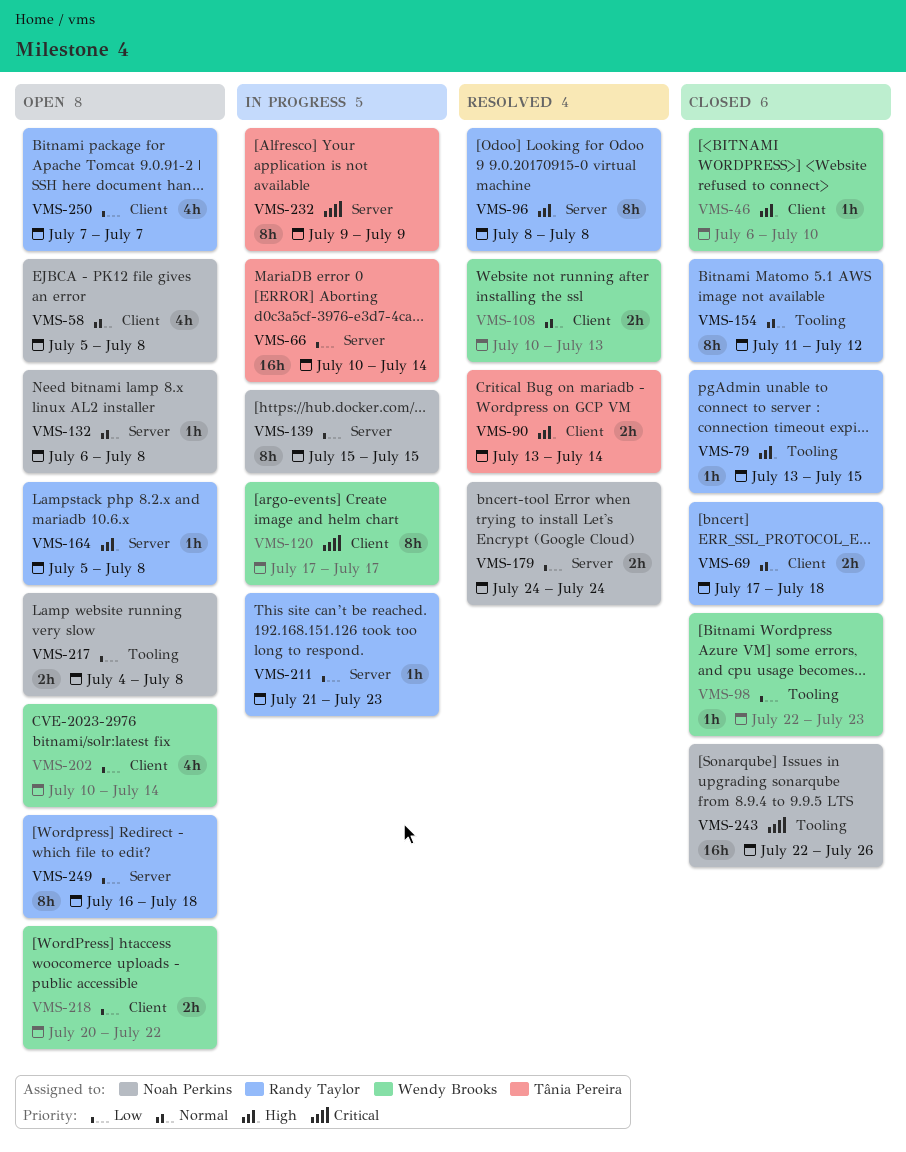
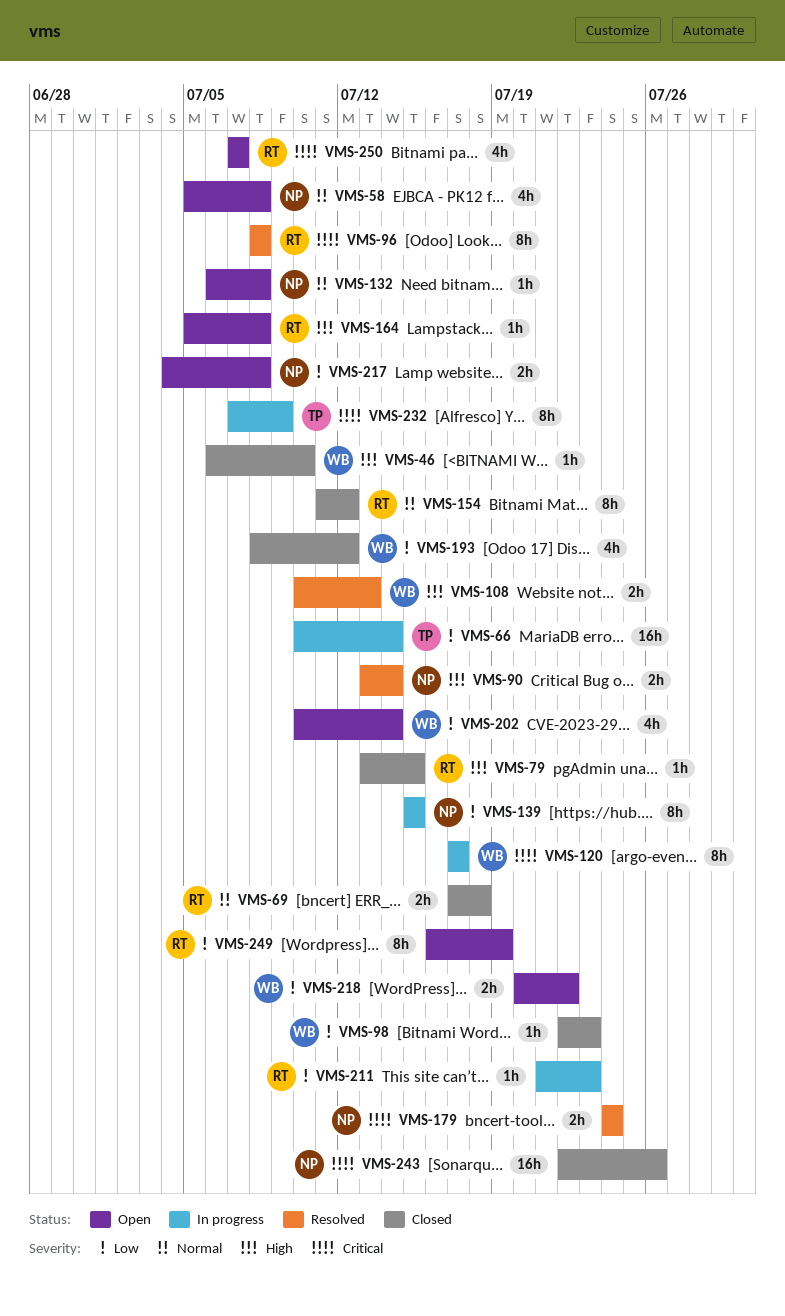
VMS-90, owner: Tânia Pereira -> Noah Perkins
VMS-96, priority: High -> Critical
VMS-108, priority: Normal -> High
VMS-179, priority: Low -> Critical
VMS-193: none -> present
VMS-232, start: Jul 9 -> Jul 7
VMS-249, due: Jul 18 -> Jul 19
VMS-250, priority: Low -> Critical

